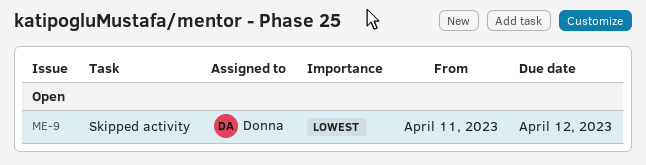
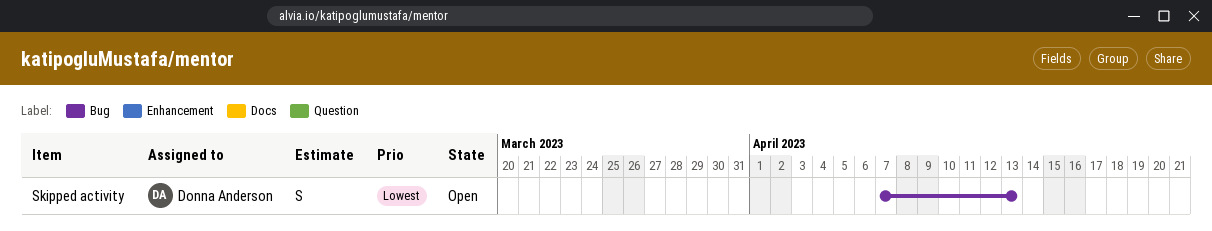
Skipped activity, start: Apr 11 -> Apr 7
Skipped activity, due: Apr 12 -> Apr 13

